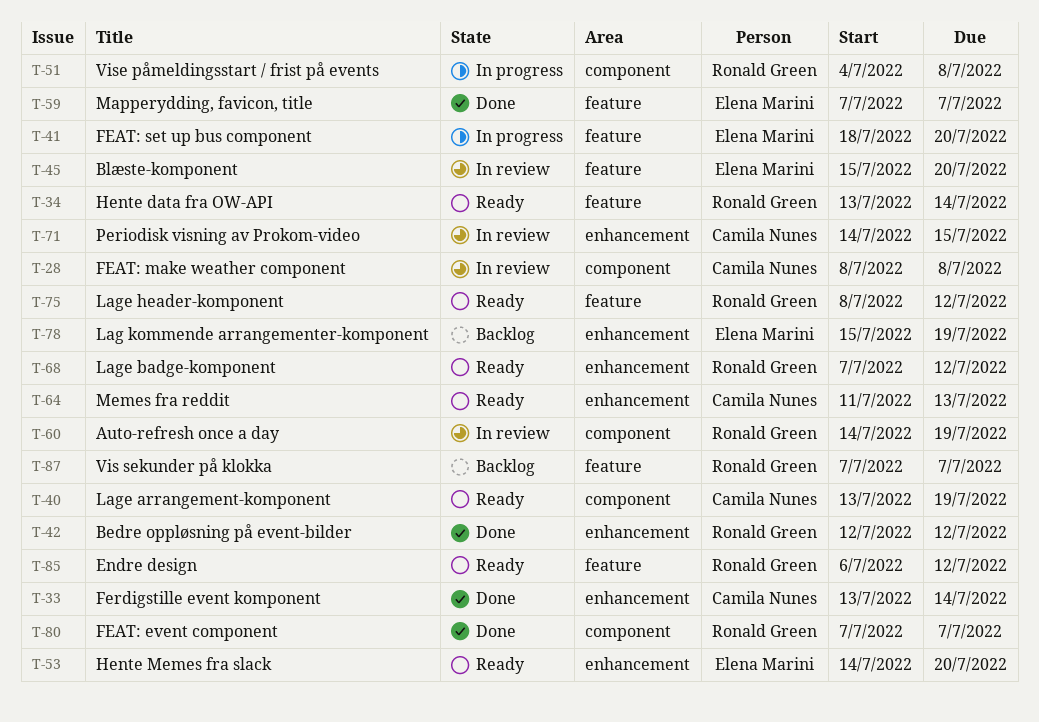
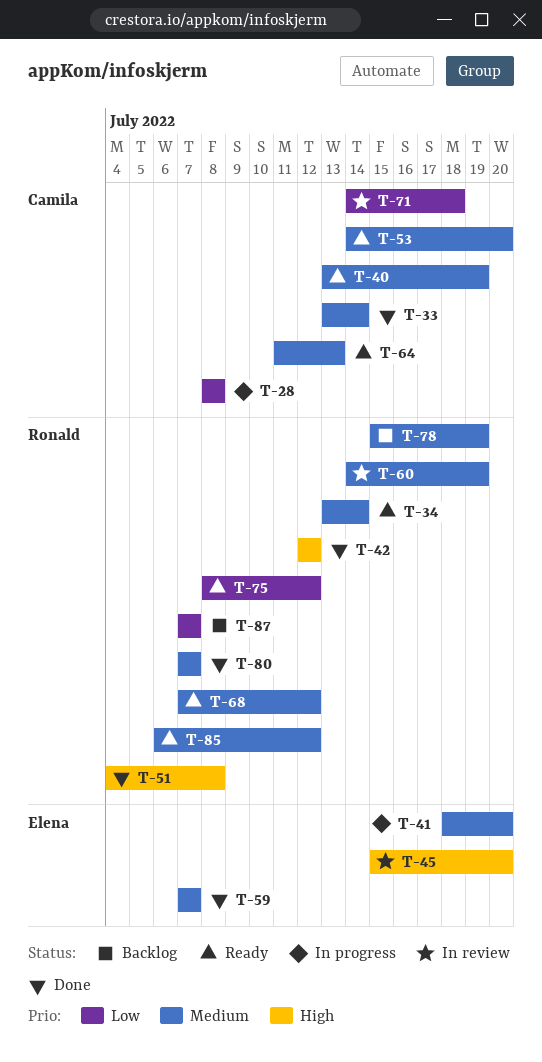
T-28, status: In review -> In progress
T-51, status: In progress -> Done
T-53, owner: Elena Marini -> Camila Nunes
T-71, due: Jul 15 -> Jul 18
T-78, owner: Elena Marini -> Ronald Green

